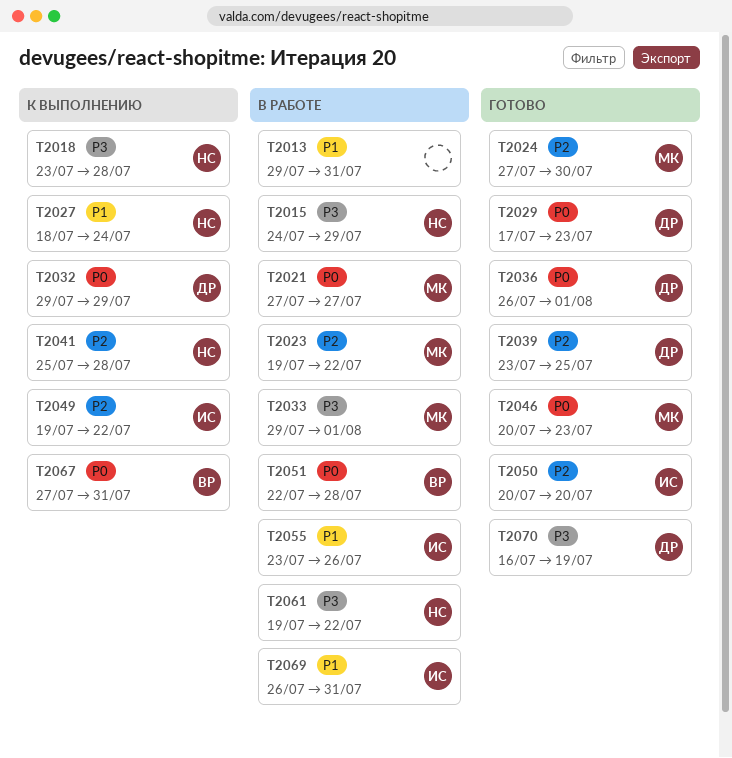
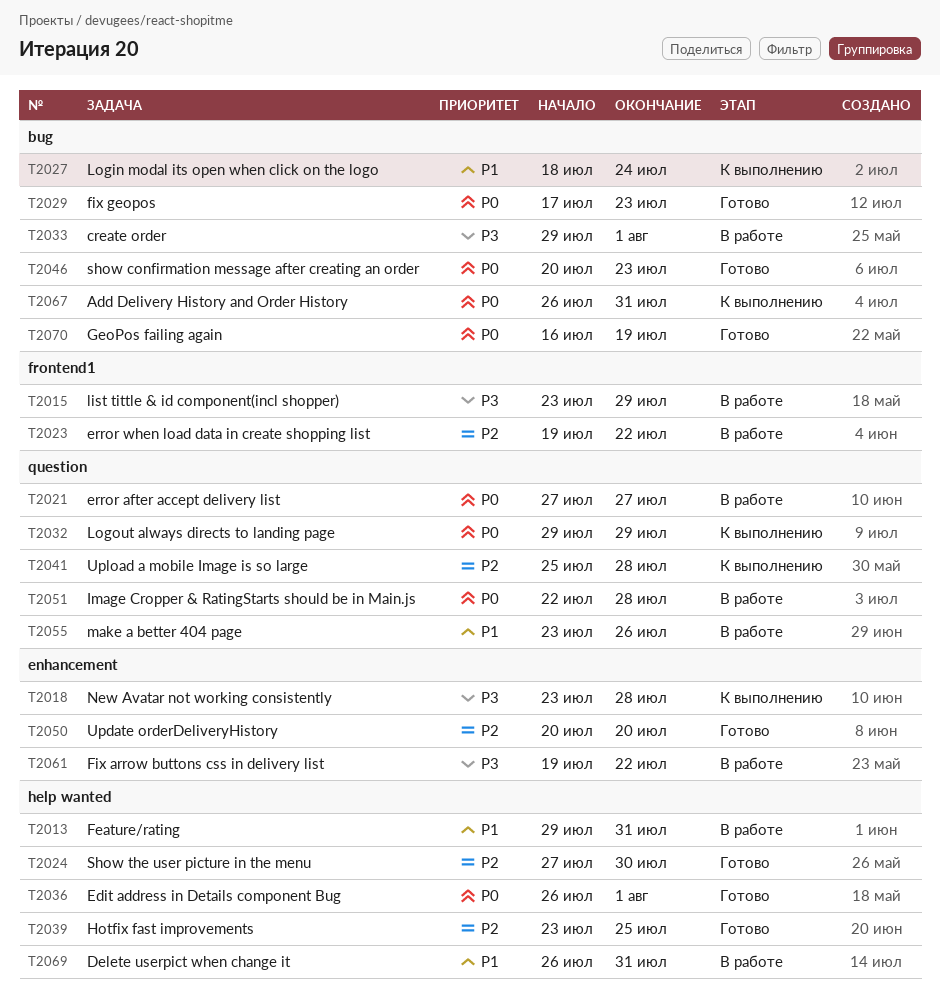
T2015, start: Jul 24 -> Jul 23
T2049: present -> none
T2067, start: Jul 27 -> Jul 26
T2070, priority: P3 -> P0

